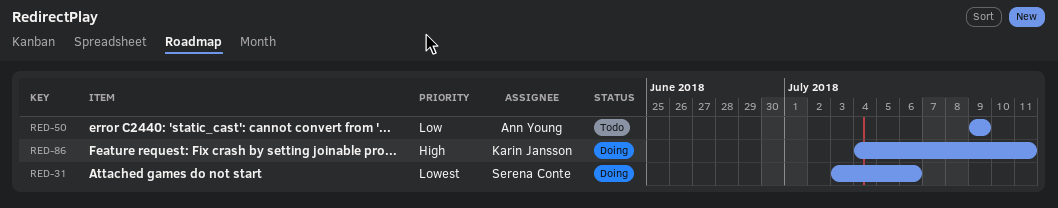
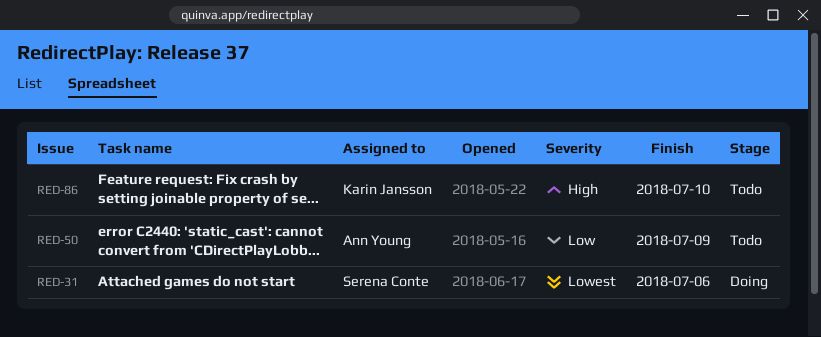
RED-86, status: Doing -> Todo
RED-86, due: Jul 11 -> Jul 10

